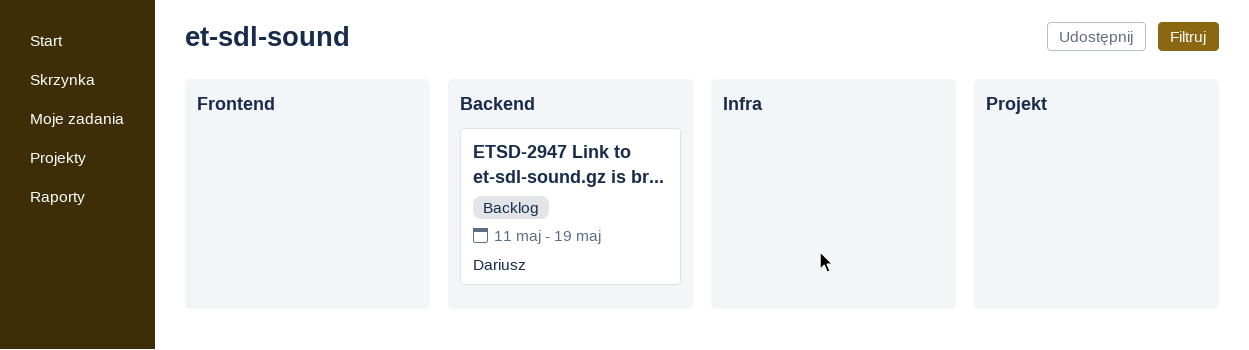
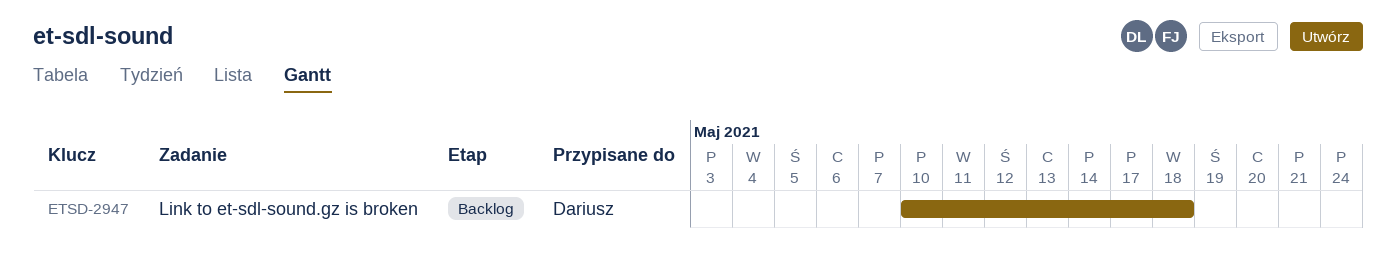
ETSD-2947, start: May 11 -> May 10
ETSD-2947, due: May 19 -> May 18

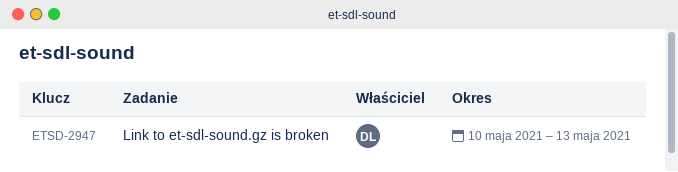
ETSD-2947, due: May 18 -> May 13

